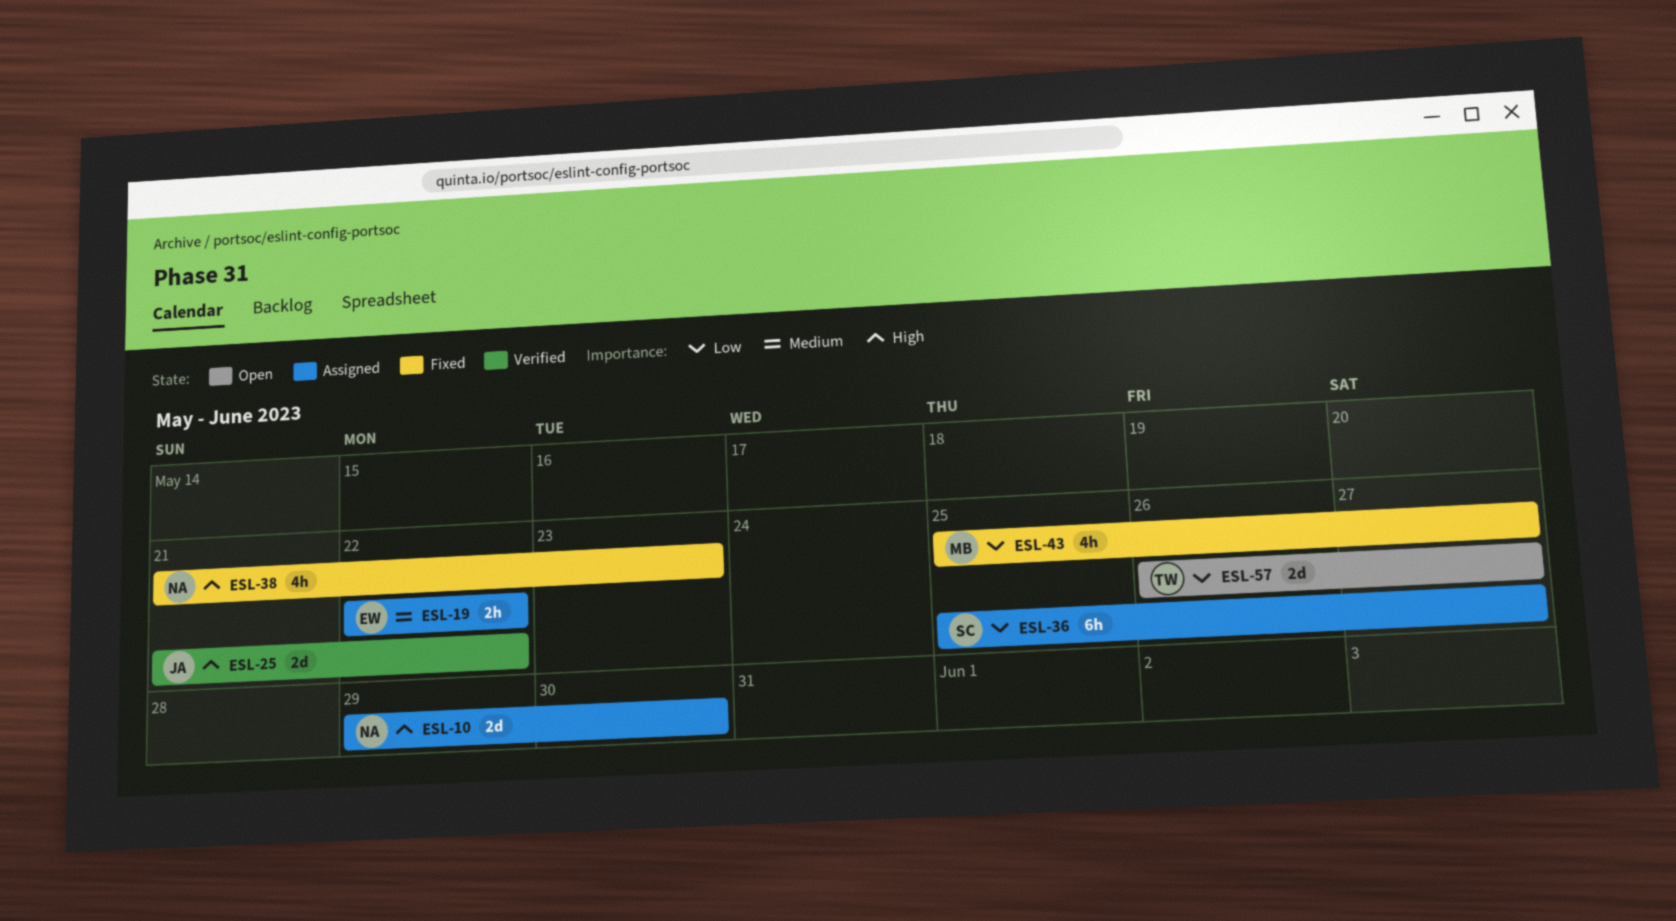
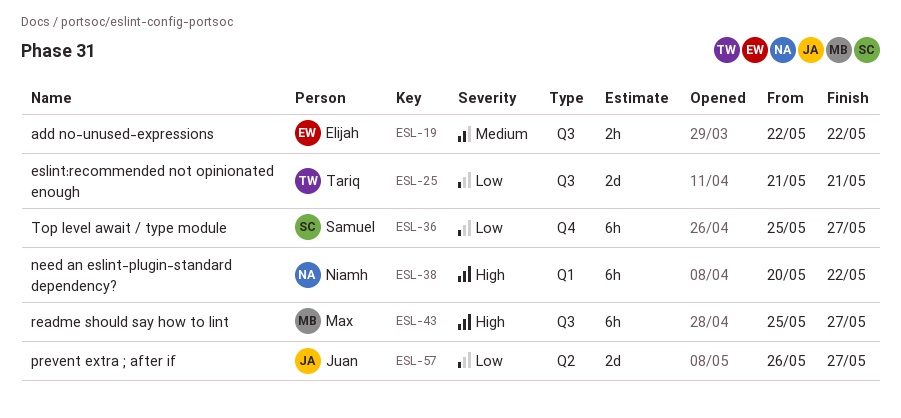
ESL-10: present -> none
ESL-25, owner: Juan -> Tariq
ESL-25, priority: High -> Low
ESL-25, due: May 22 -> May 21
ESL-38, estimate: 4h -> 6h
ESL-38, start: May 21 -> May 20
ESL-38, due: May 23 -> May 22
ESL-43, priority: Low -> High
ESL-43, estimate: 4h -> 6h
ESL-57, owner: Tariq -> Juan

